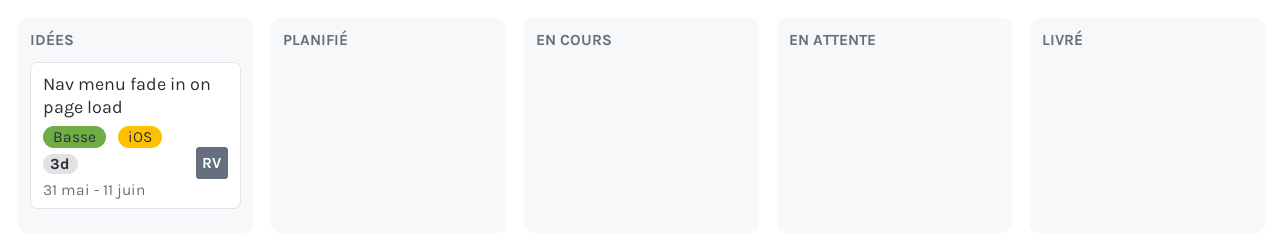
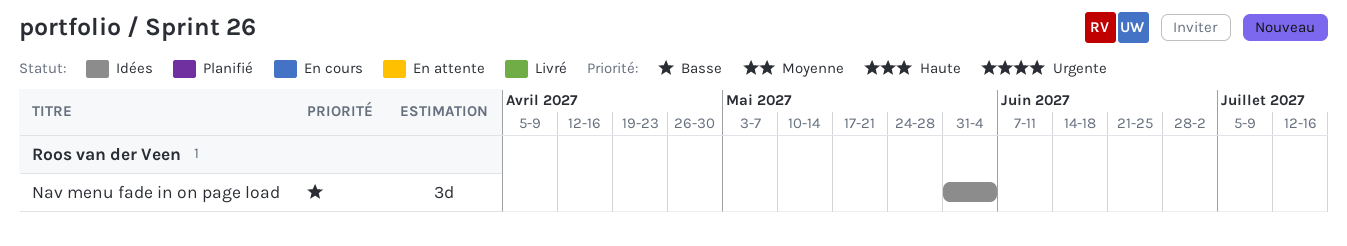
Nav menu fade in on page load, due: Jun 11 -> Jun 4

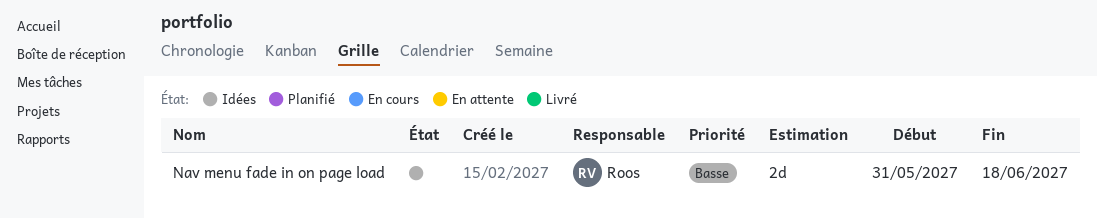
Nav menu fade in on page load, estimate: 3d -> 2d
Nav menu fade in on page load, due: Jun 4 -> Jun 18

